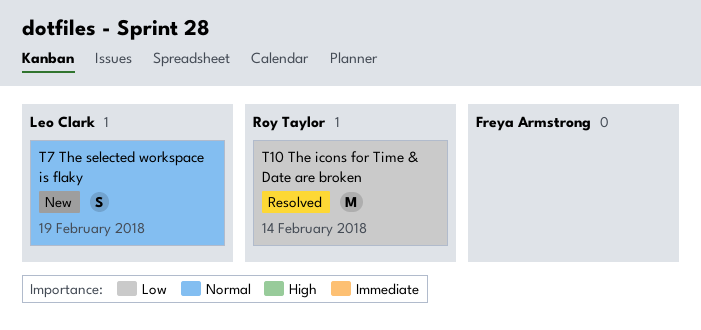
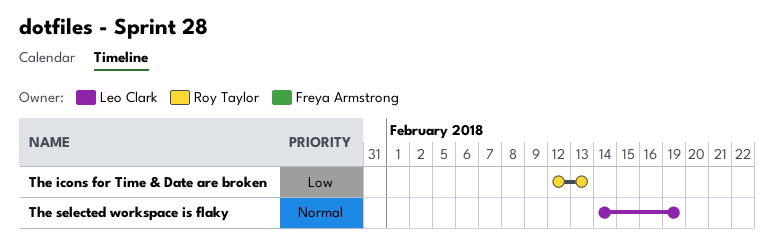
The icons for Time & Date are broken, due: Feb 14 -> Feb 13

